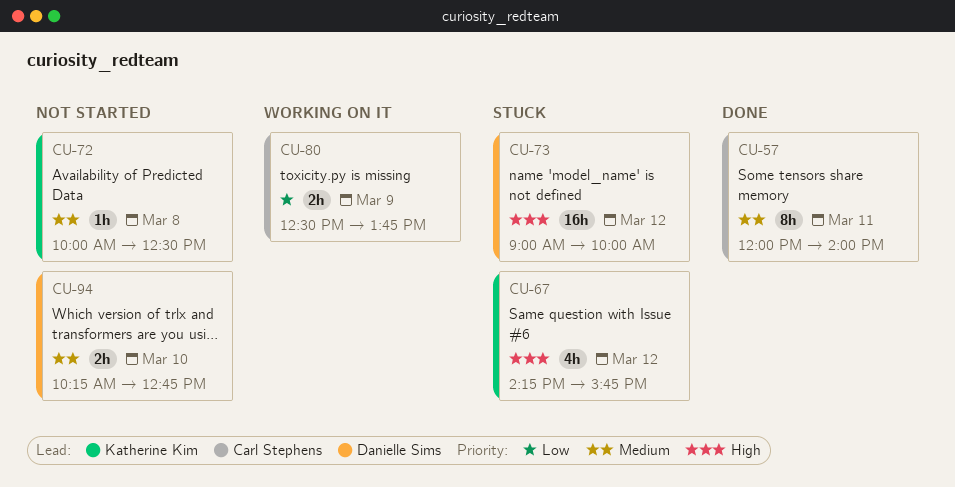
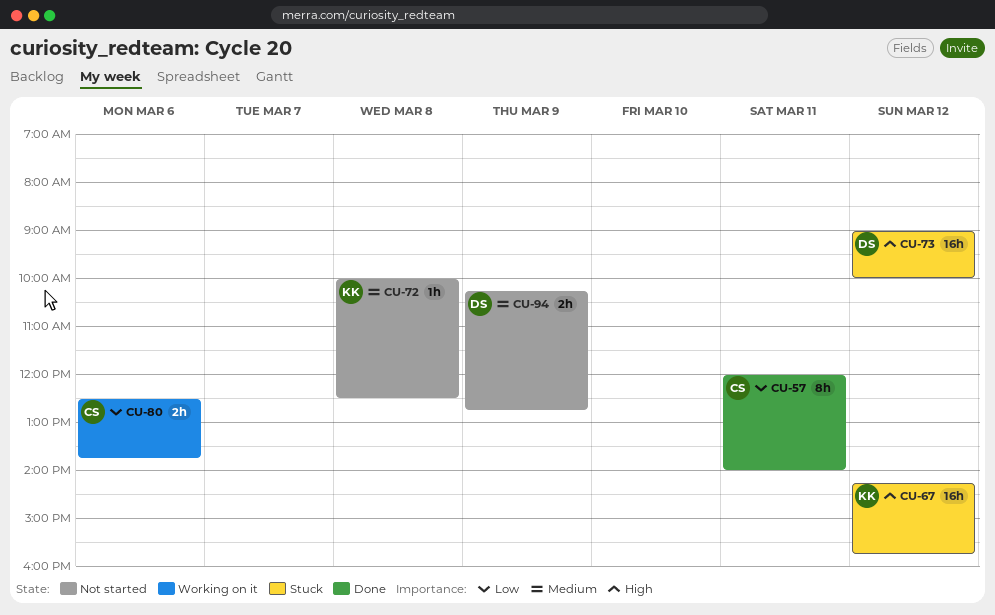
CU-57, priority: Medium -> Low
CU-67, estimate: 4h -> 16h
CU-80, day: Mar 9 -> Mar 6
CU-94, day: Mar 10 -> Mar 9

